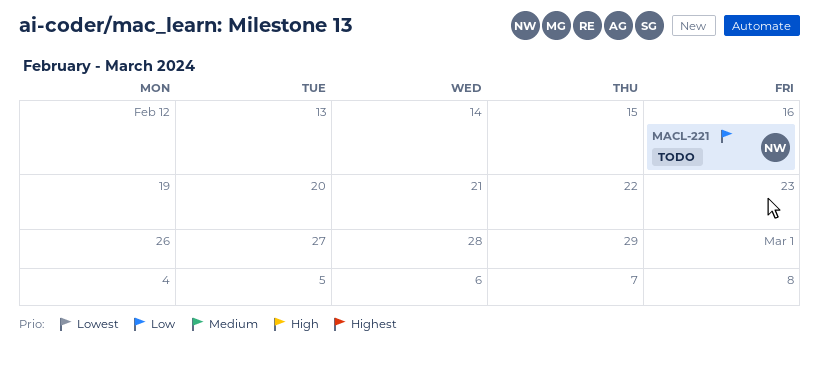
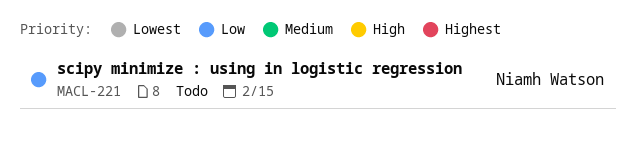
MACL-221, due: Feb 16 -> Feb 15

